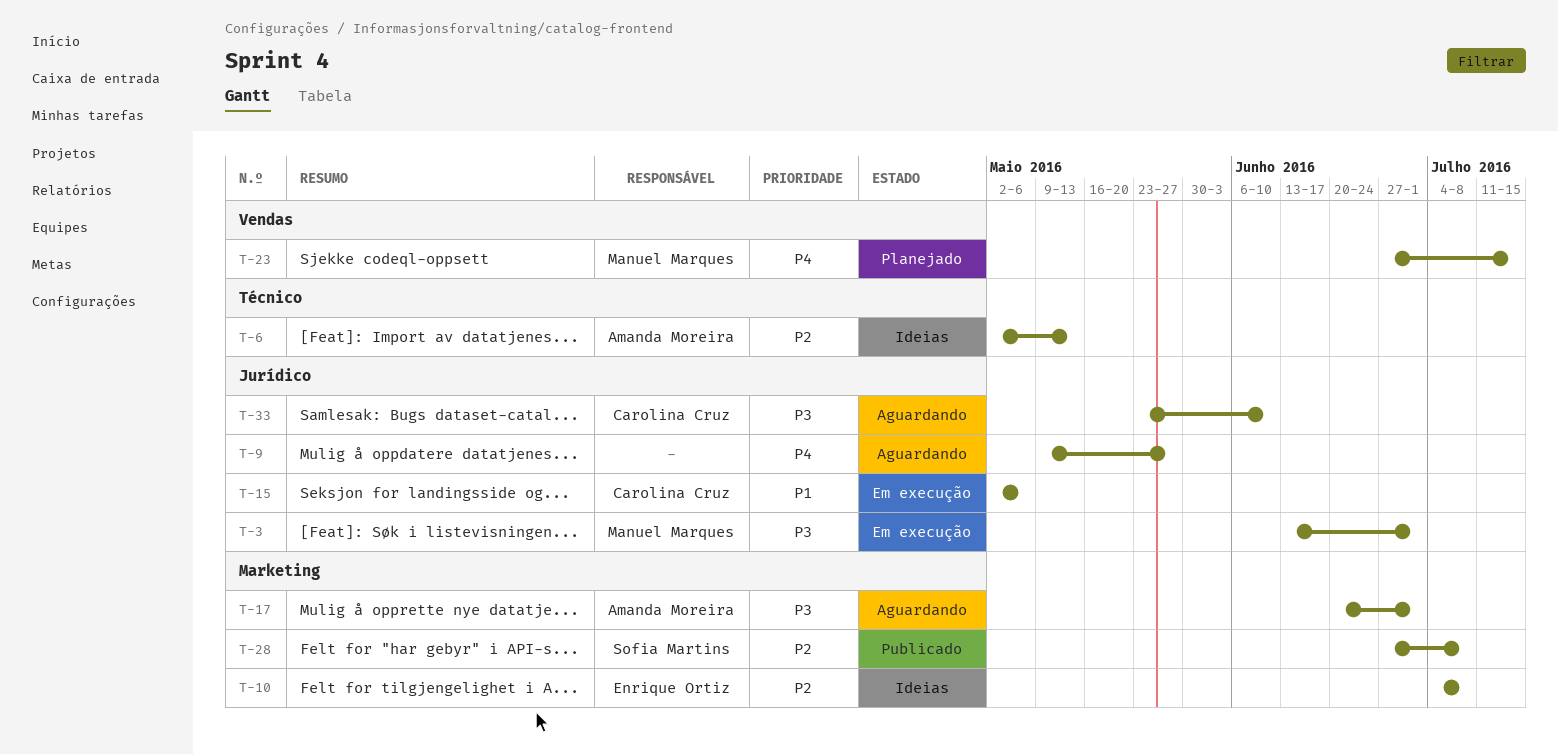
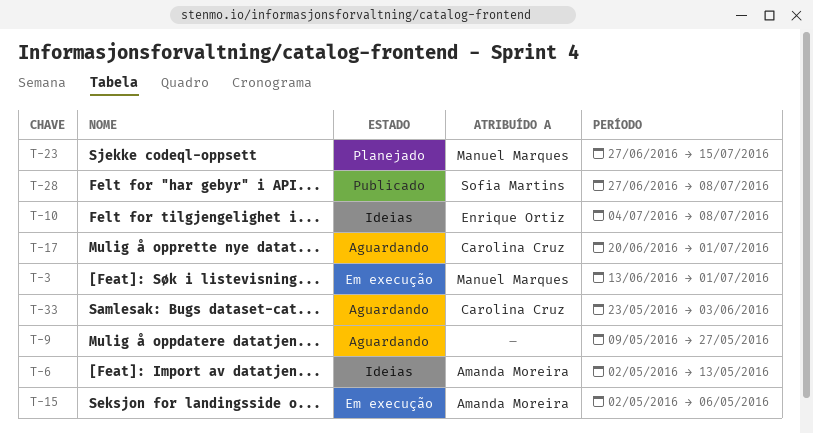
T-15, owner: Carolina Cruz -> Amanda Moreira
T-17, owner: Amanda Moreira -> Carolina Cruz
T-33, due: Jun 10 -> Jun 3

